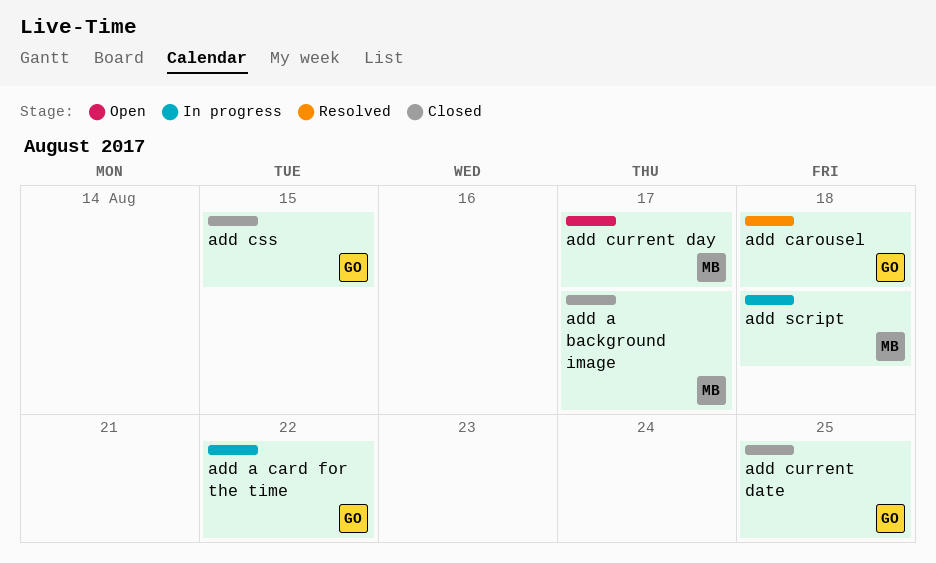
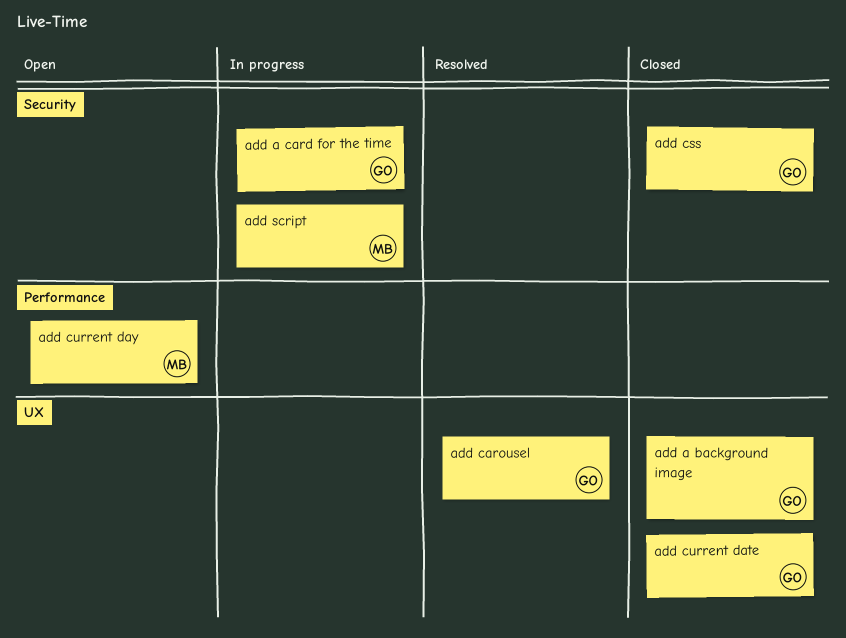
add a background image, owner: MB -> GO

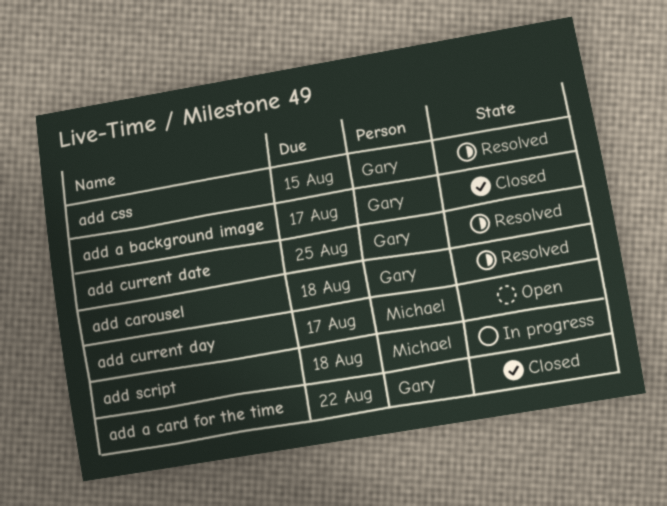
add a card for the time, status: In progress -> Closed
add css, status: Closed -> Resolved
add current date, status: Closed -> Resolved

